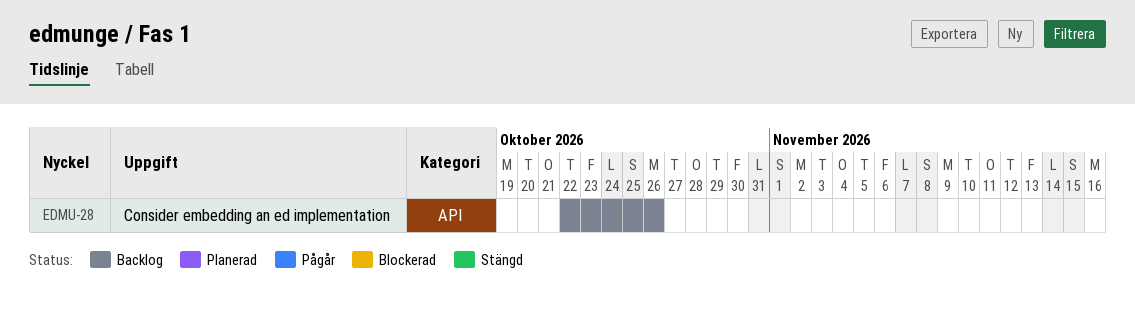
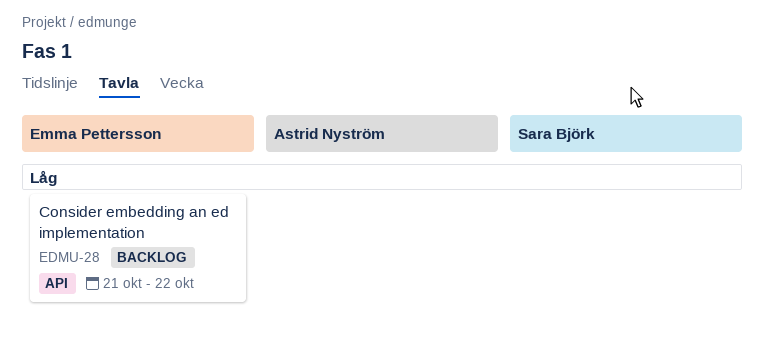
EDMU-28, start: Oct 22 -> Oct 21
EDMU-28, due: Oct 26 -> Oct 22

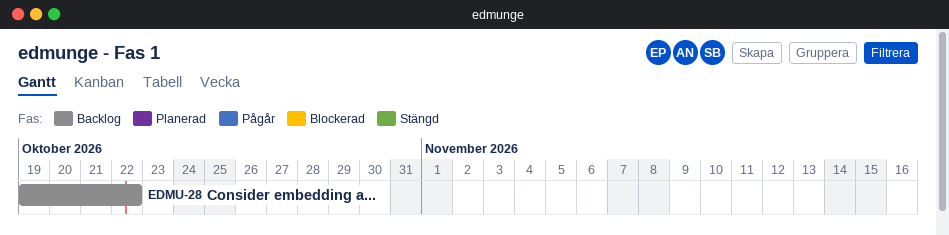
EDMU-28, start: Oct 21 -> Oct 19

